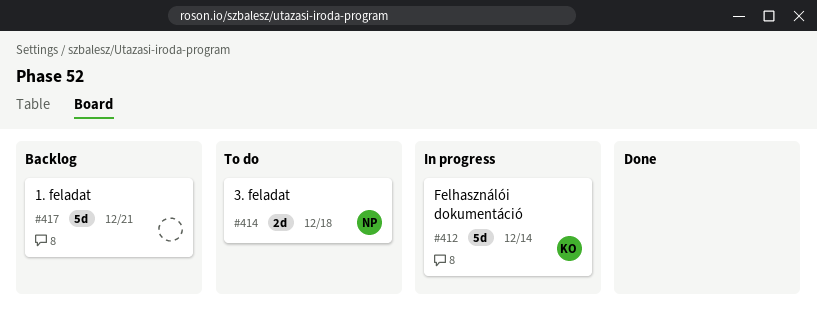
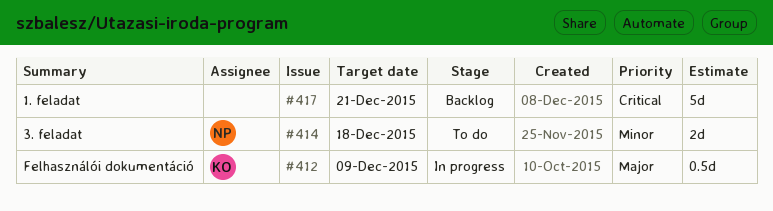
#412, estimate: 5d -> 0.5d
#412, due: Dec 14 -> Dec 9

